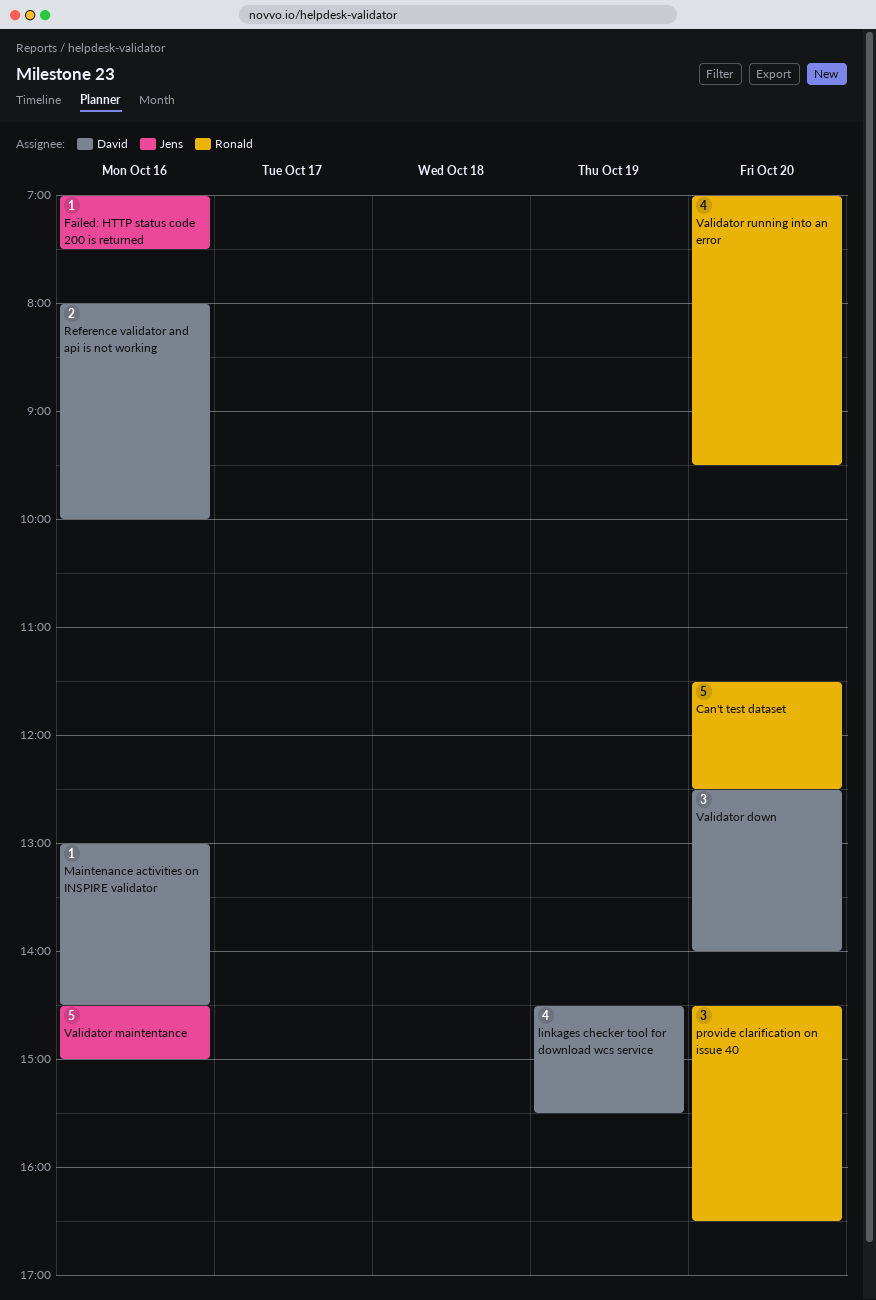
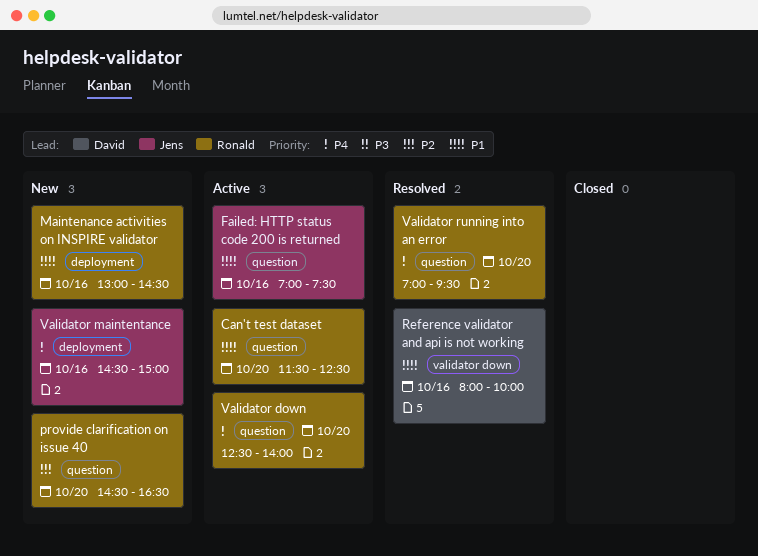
linkages checker tool for download wcs service: present -> none
Maintenance activities on INSPIRE validator, owner: David -> Ronald
Validator down, owner: David -> Ronald

